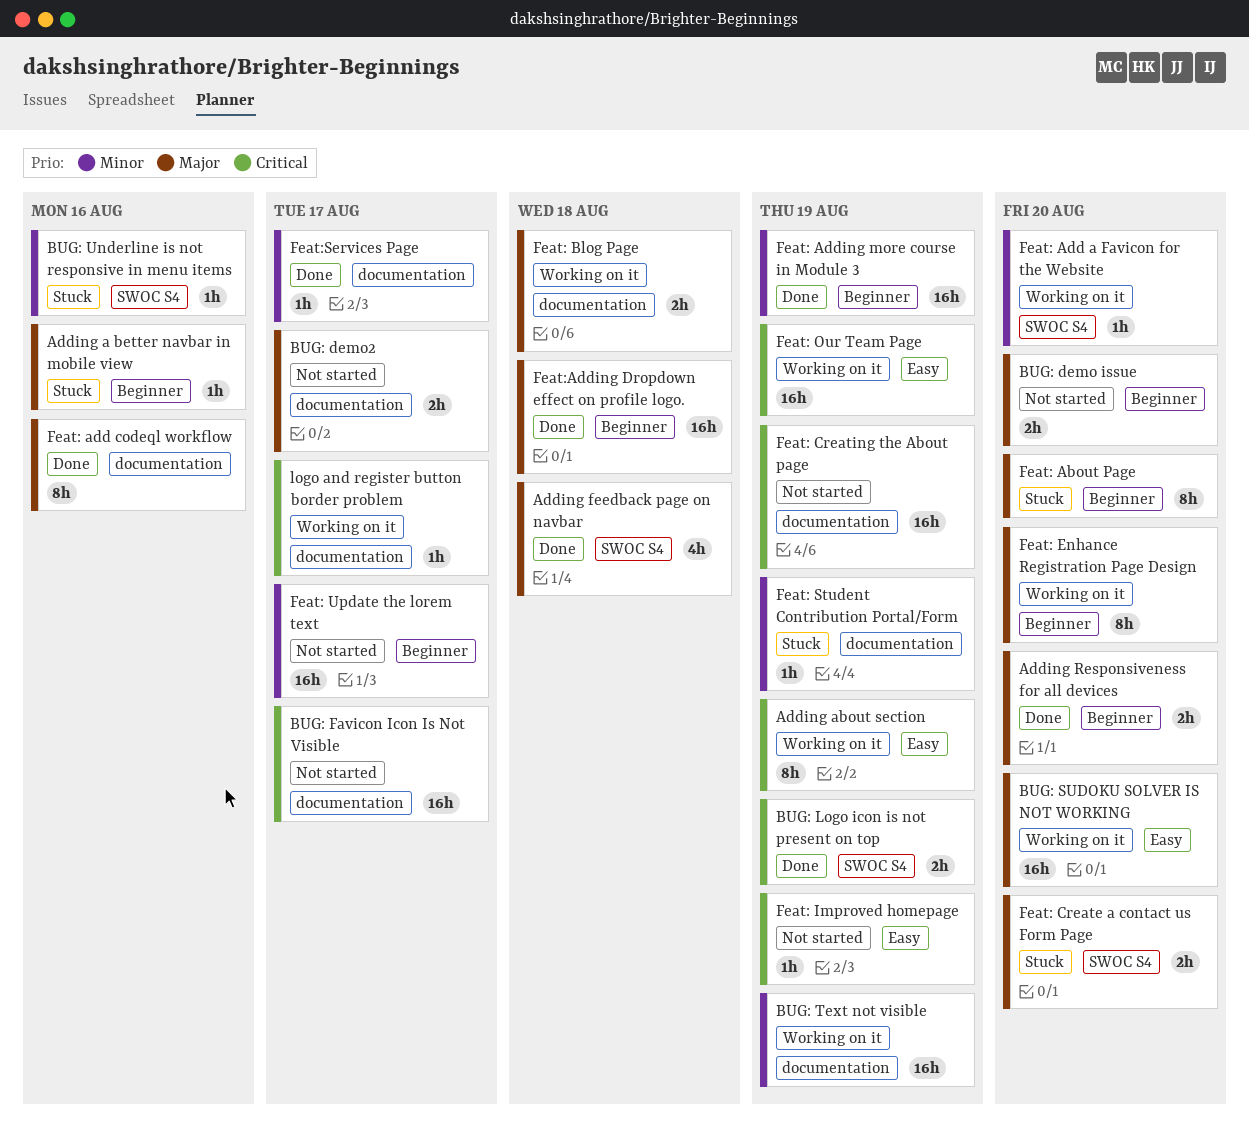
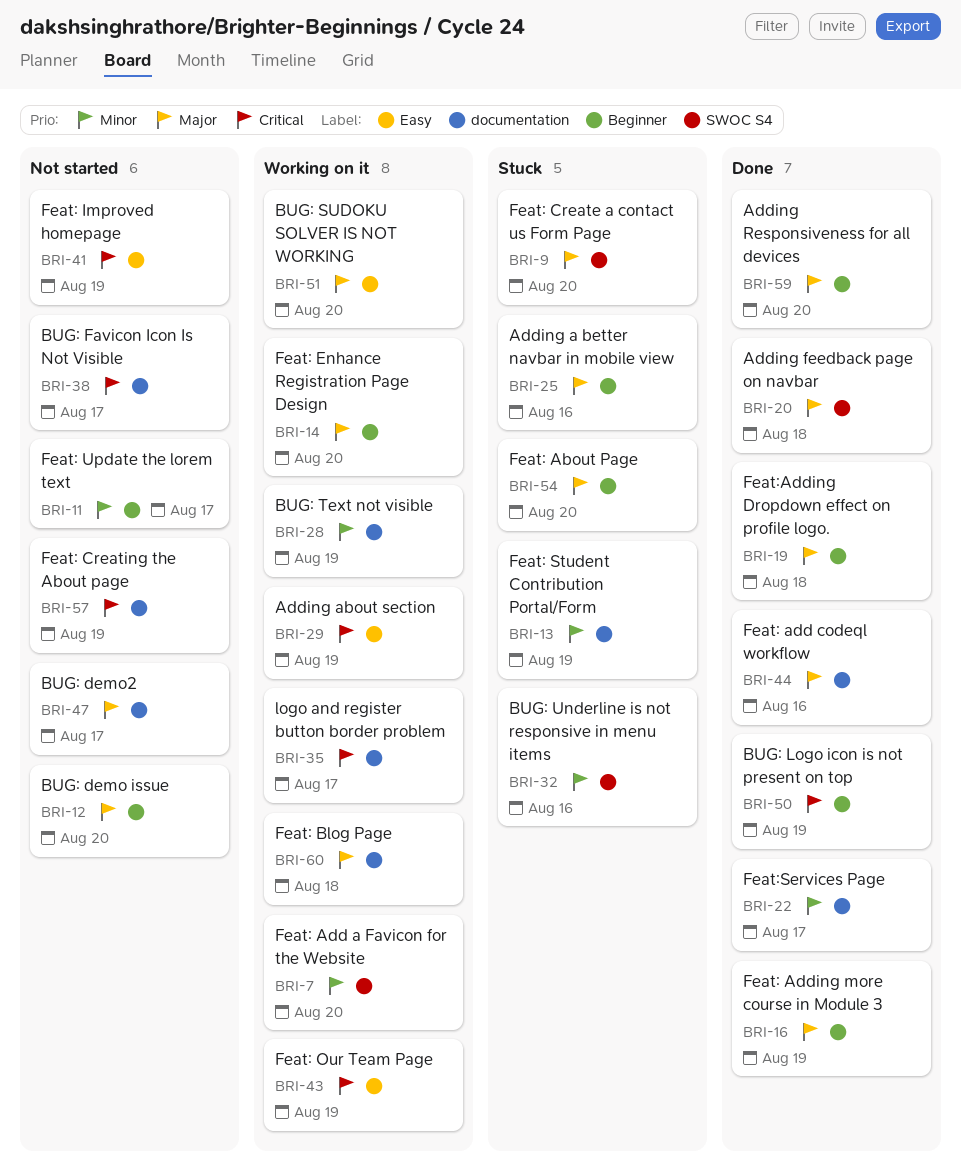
BUG: Logo icon is not present on top, label: SWOC S4 -> Beginner
Feat: Adding more course in Module 3, priority: Minor -> Major

